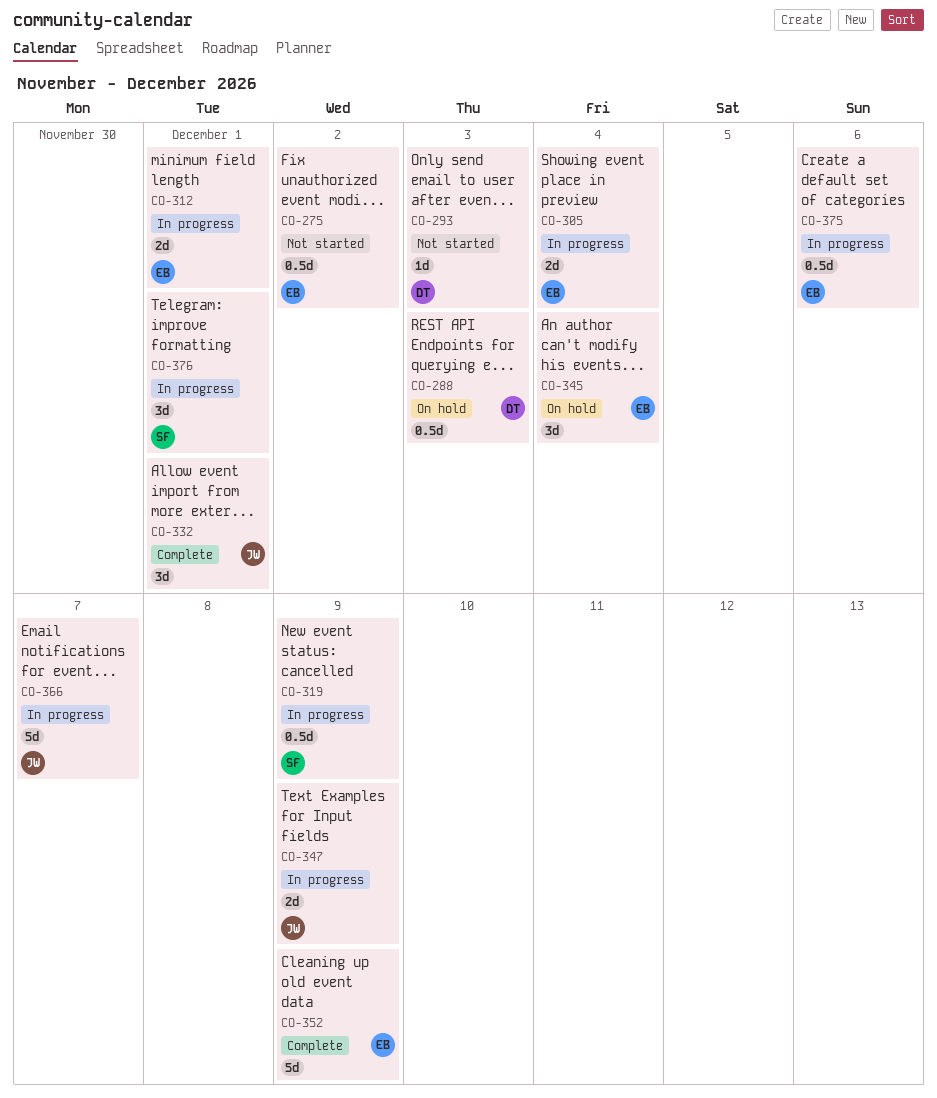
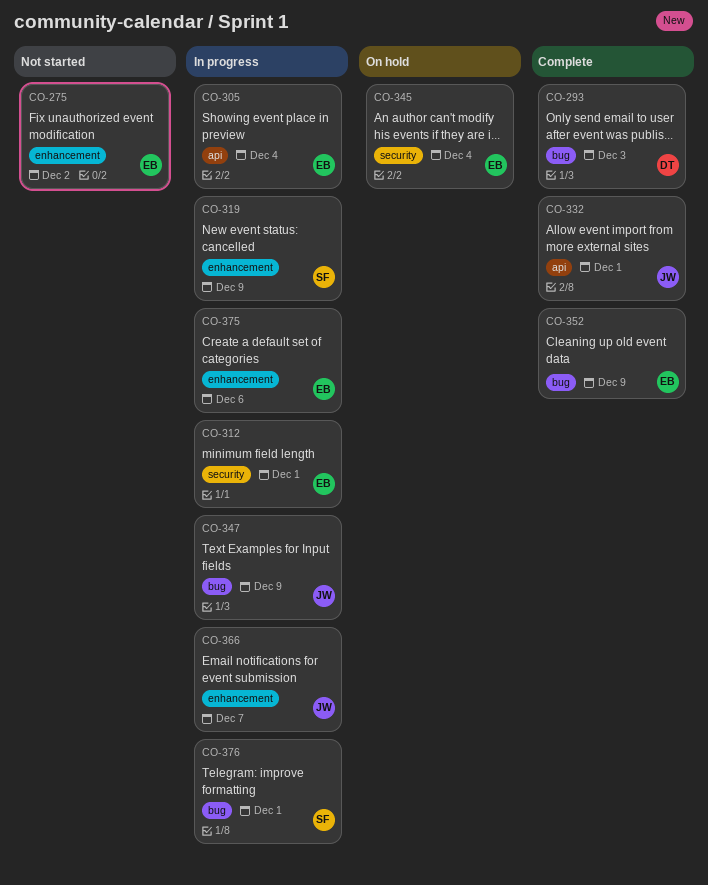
CO-288: present -> none
CO-293, status: Not started -> Complete

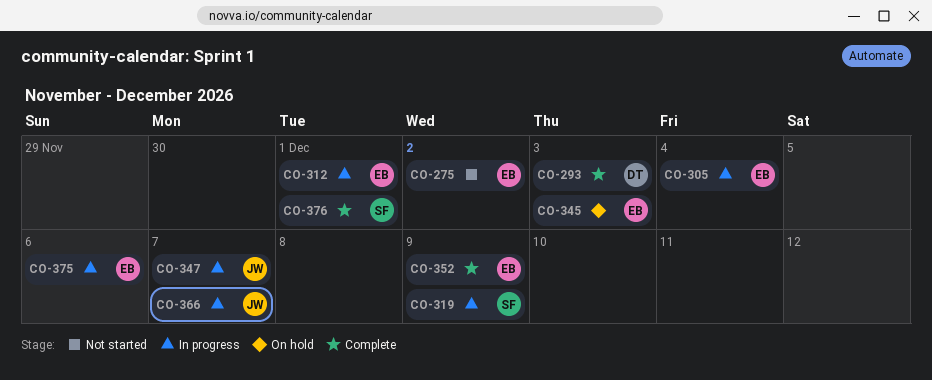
CO-332: present -> none
CO-345, due: Dec 4 -> Dec 3
CO-347, due: Dec 9 -> Dec 7
CO-376, status: In progress -> Complete

